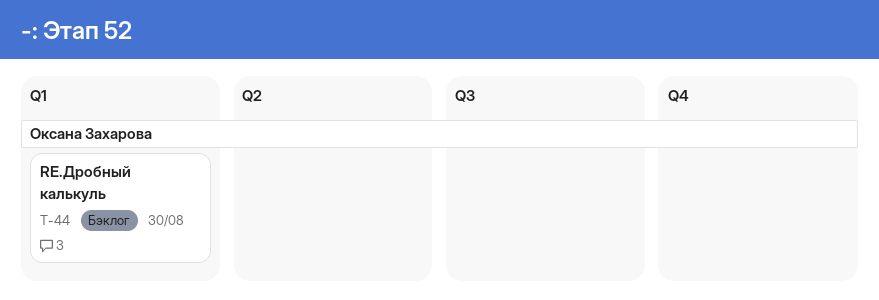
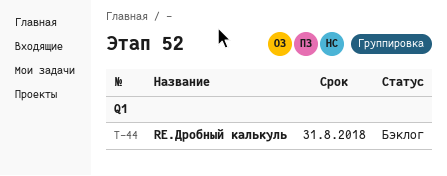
T-44, due: Aug 30 -> Aug 31

